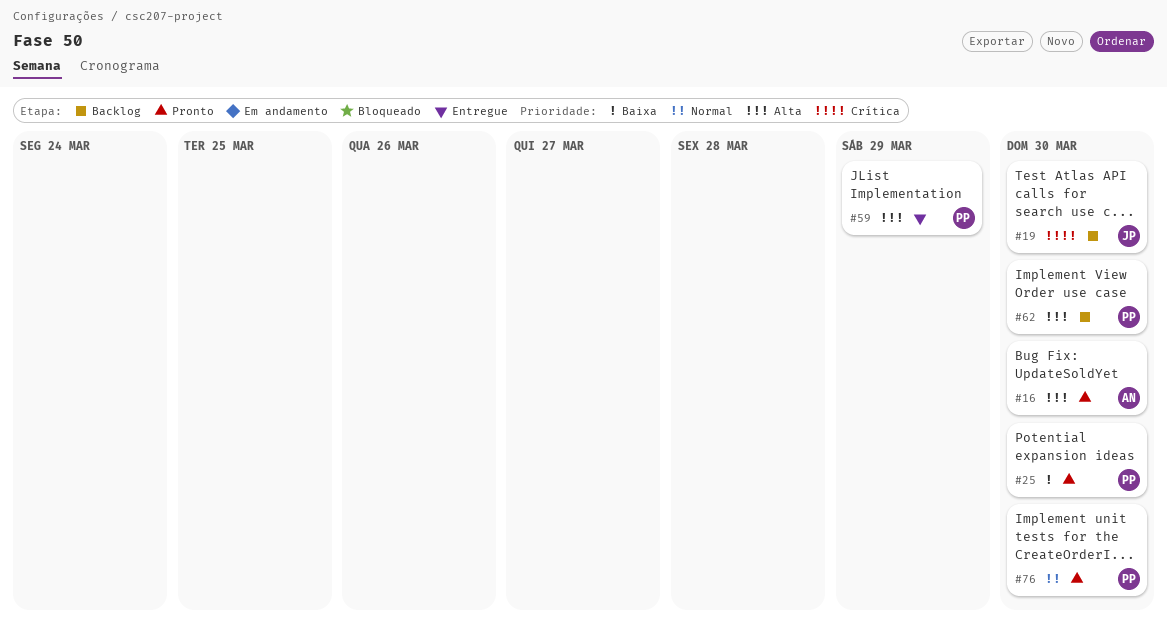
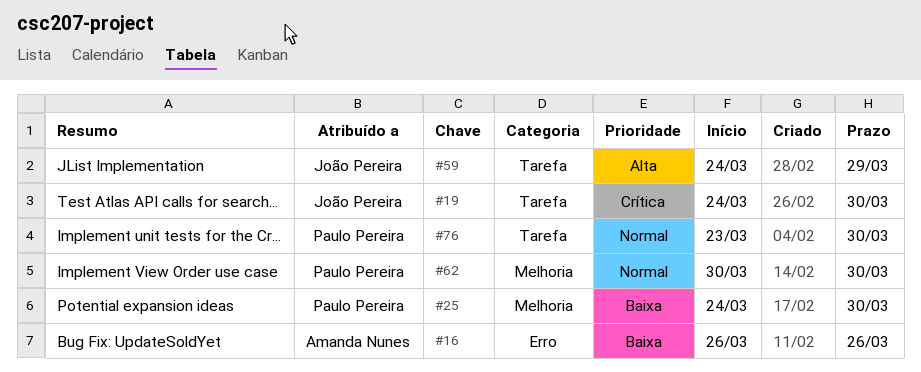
#16, priority: Alta -> Baixa
#16, due: Mar 30 -> Mar 26
#59, owner: Paulo Pereira -> João Pereira
#62, priority: Alta -> Normal

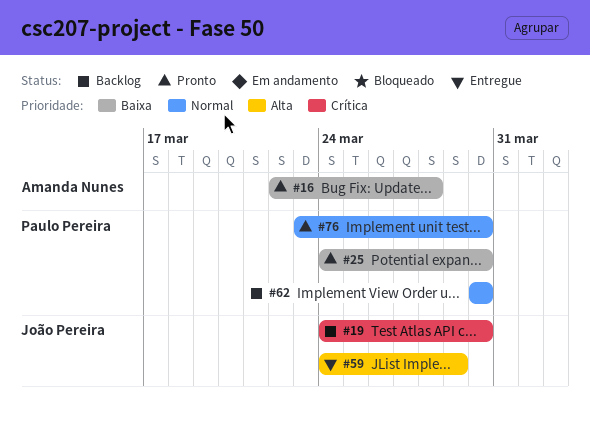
#16, start: Mar 26 -> Mar 22
#16, due: Mar 26 -> Mar 28

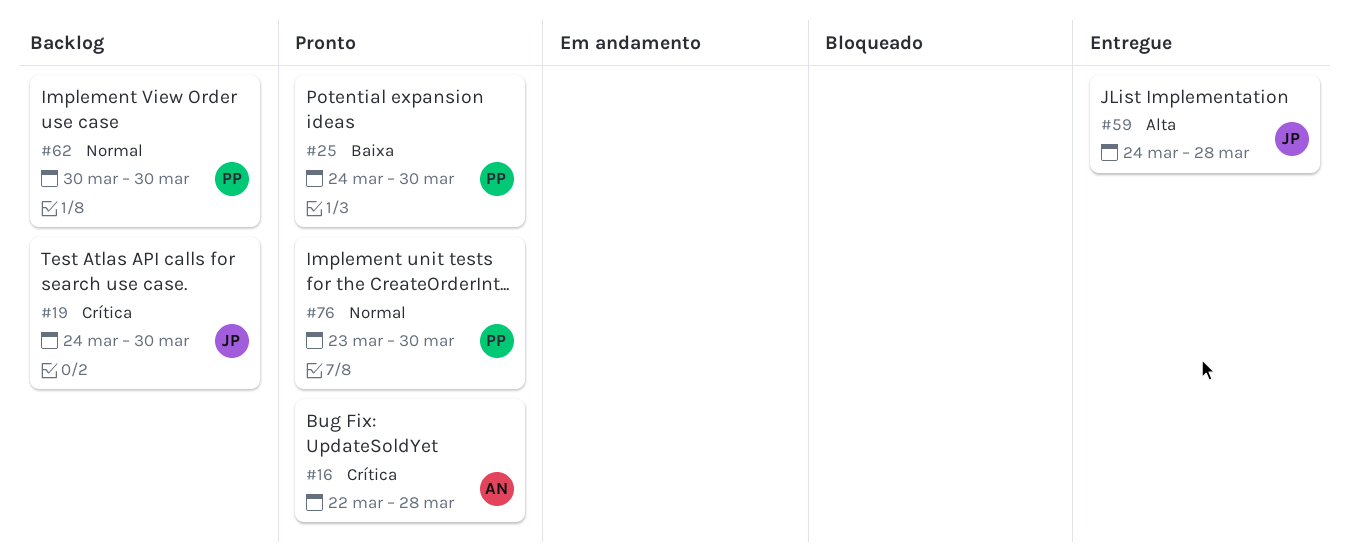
#16, priority: Baixa -> Crítica
#59, due: Mar 29 -> Mar 28

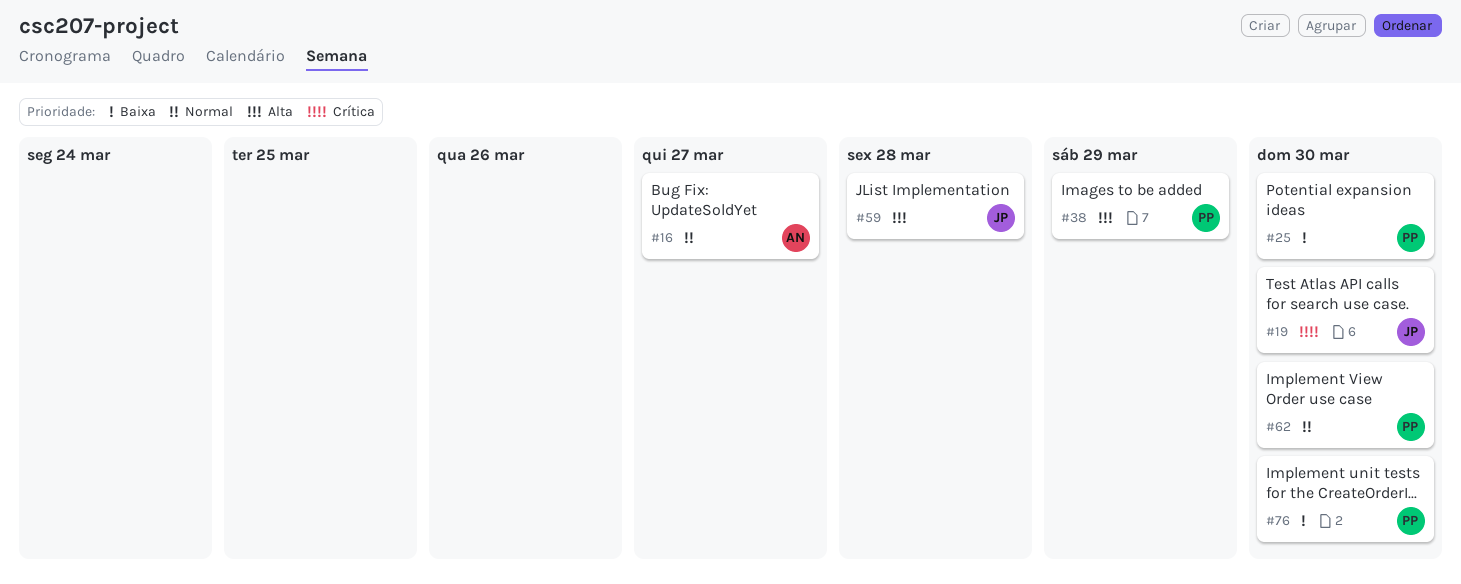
#16, priority: Crítica -> Normal
#16, due: Mar 28 -> Mar 27
#38: none -> present
#76, priority: Normal -> Baixa

